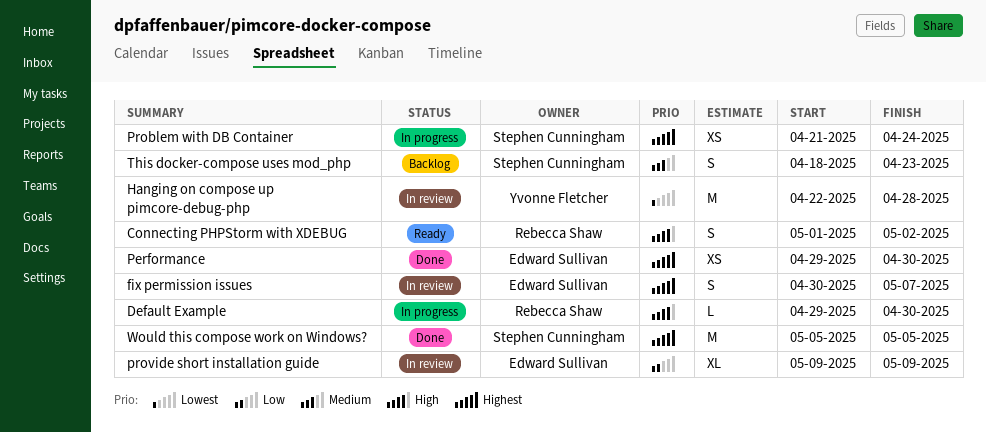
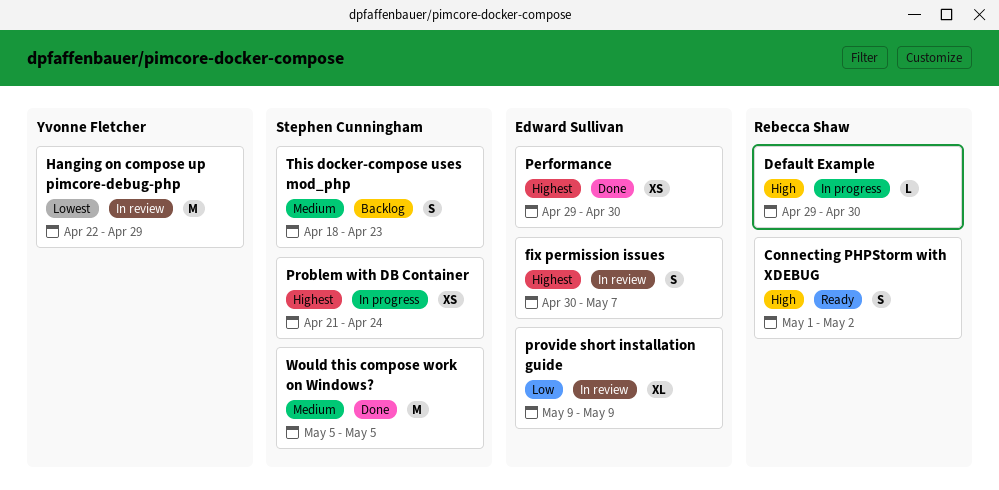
Hanging on compose up pimcore-debug-php, due: Apr 28 -> Apr 29
Would this compose work on Windows?, priority: Highest -> Medium

